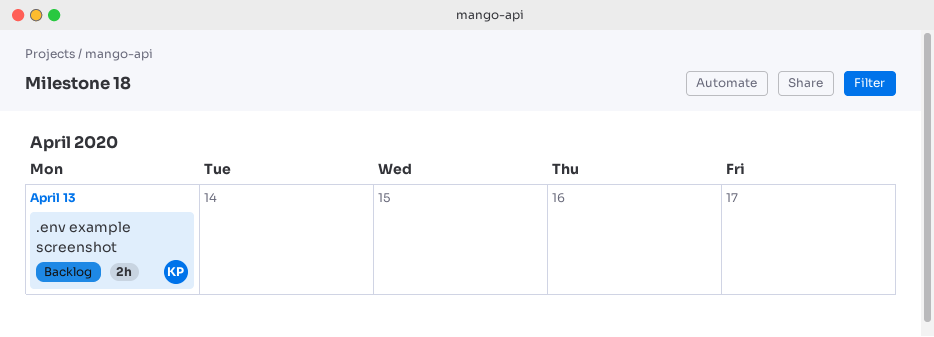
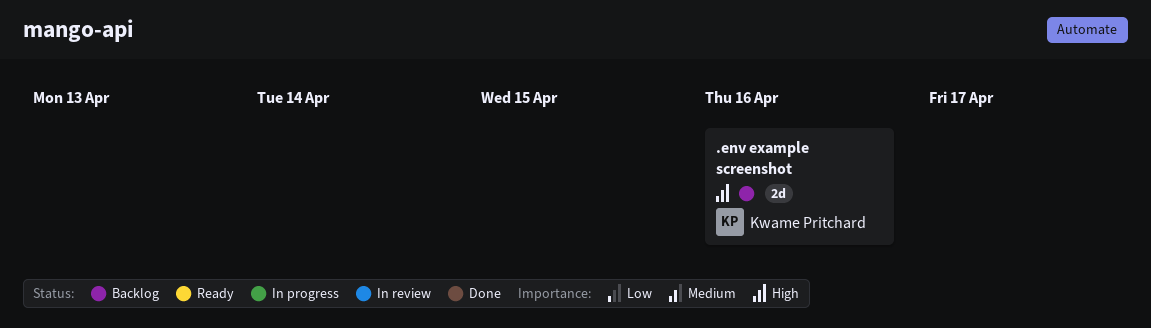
.env example screenshot, estimate: 2h -> 2d
.env example screenshot, due: Apr 13 -> Apr 16

